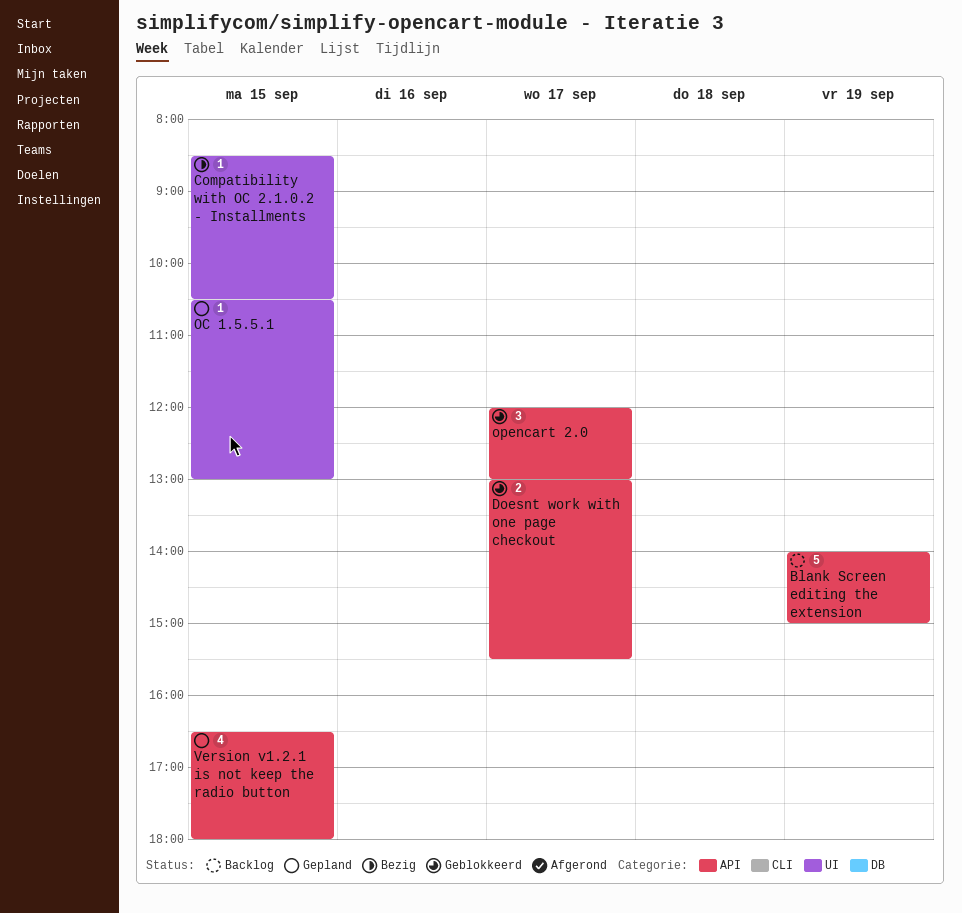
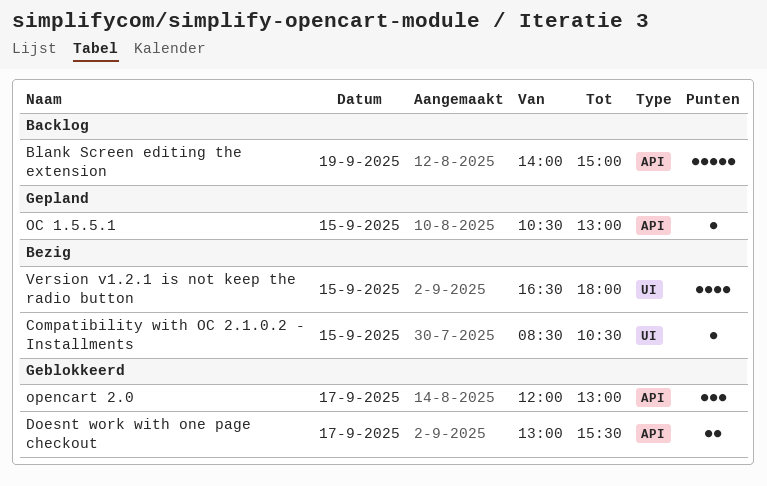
OC 1.5.5.1, label: UI -> API
Version v1.2.1 is not keep the radio button, status: Gepland -> Bezig
Version v1.2.1 is not keep the radio button, label: API -> UI

